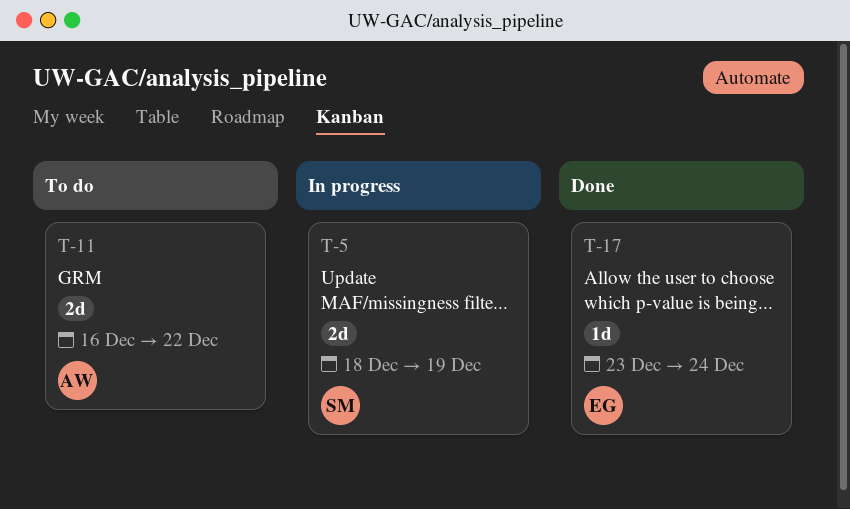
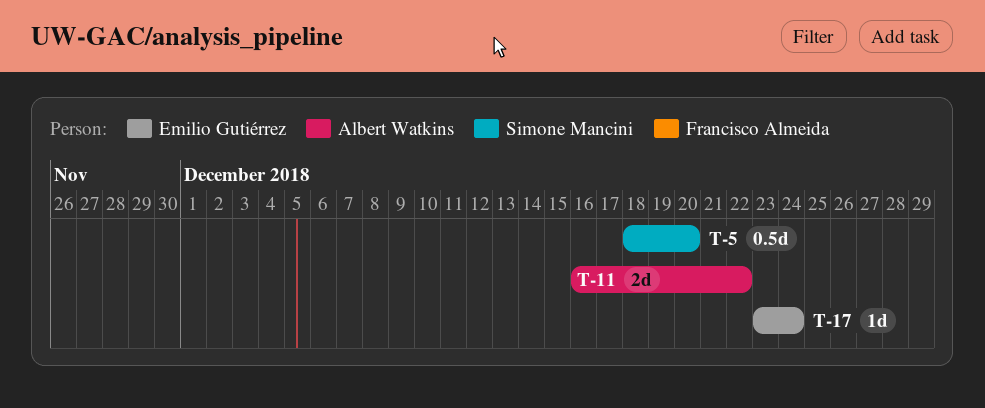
T-5, estimate: 2d -> 0.5d
T-5, due: Dec 19 -> Dec 20

